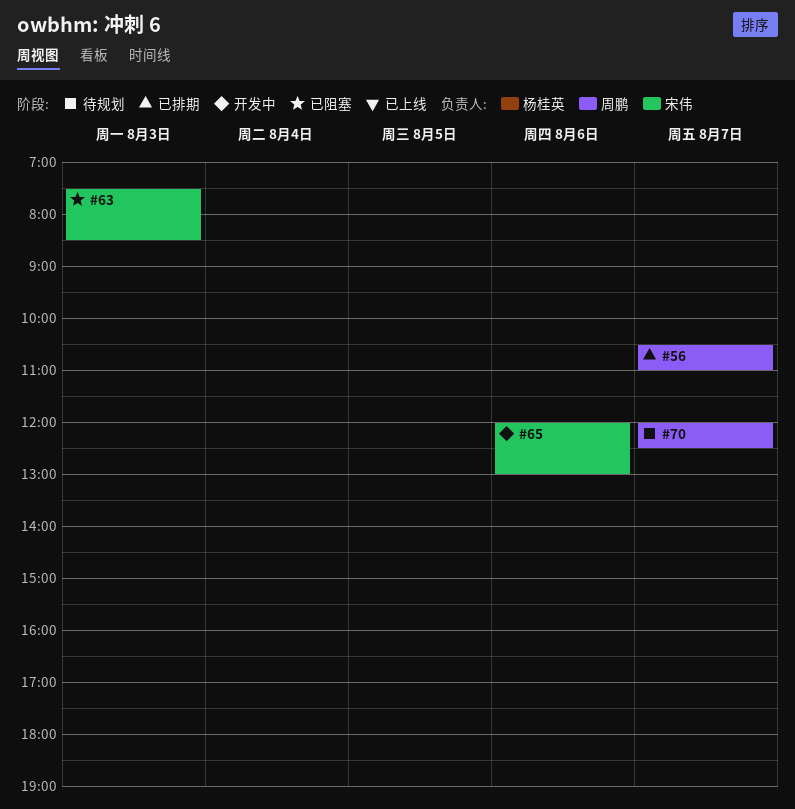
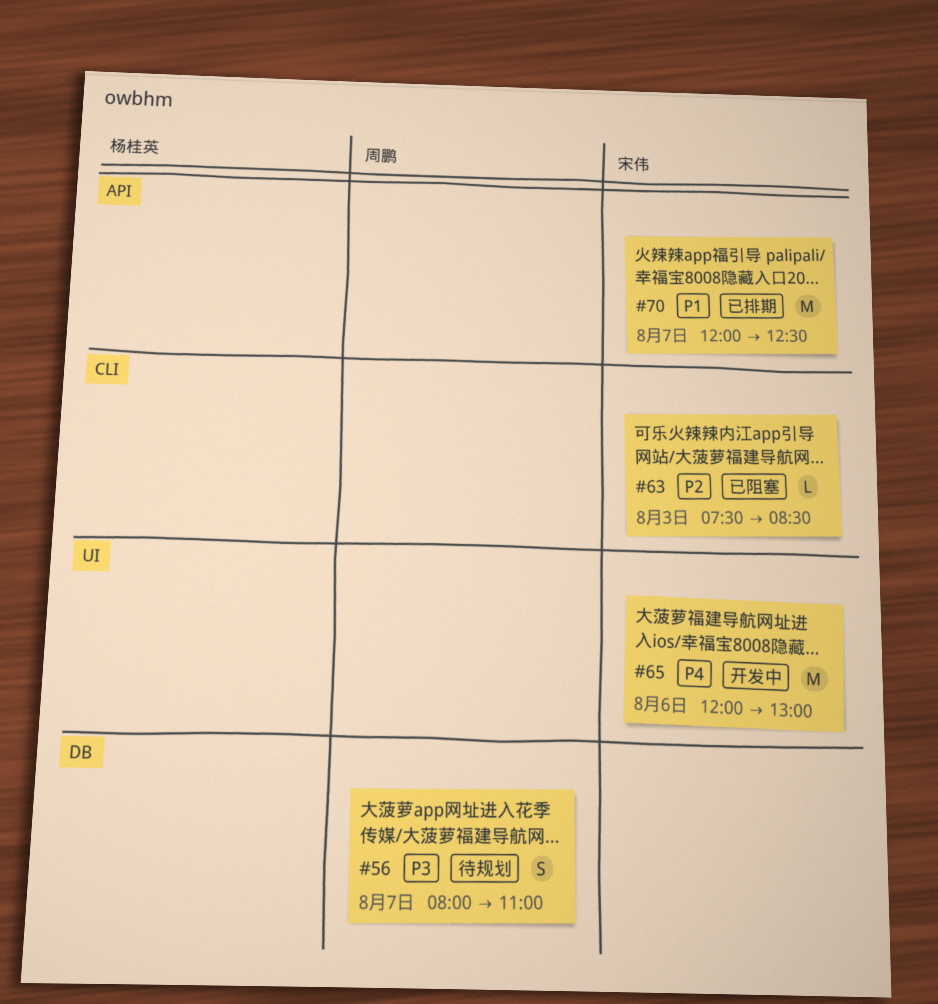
#56, status: 已排期 -> 待规划
#56, begins: 10:30 -> 08:00
#70, status: 待规划 -> 已排期
#70, owner: 周鹏 -> 宋伟

